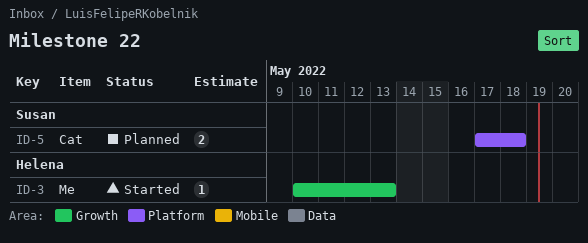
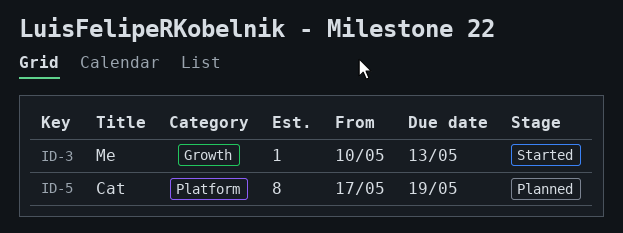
ID-5, estimate: 2 -> 8
ID-5, due: May 18 -> May 19

